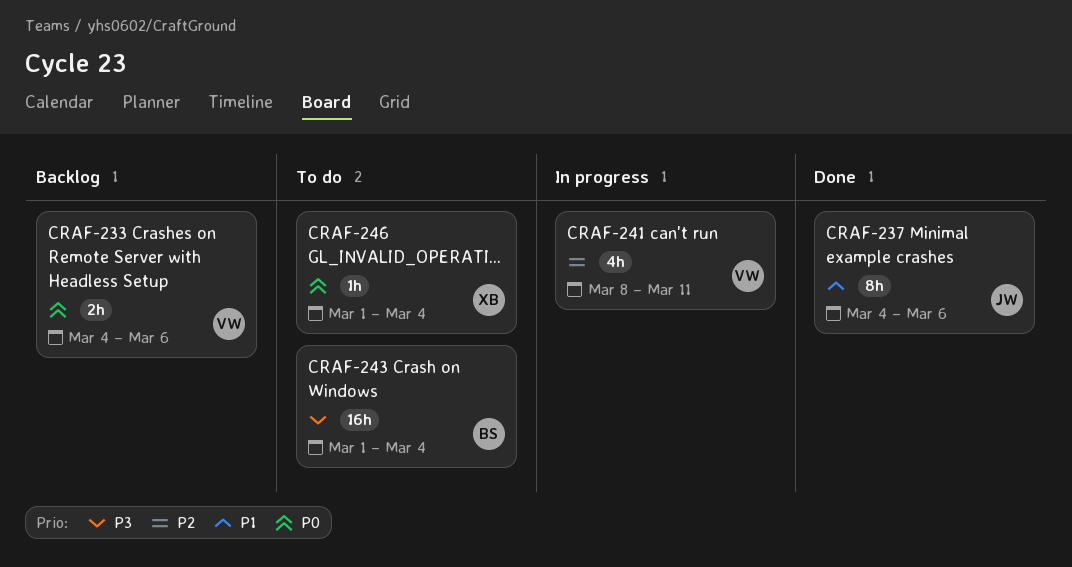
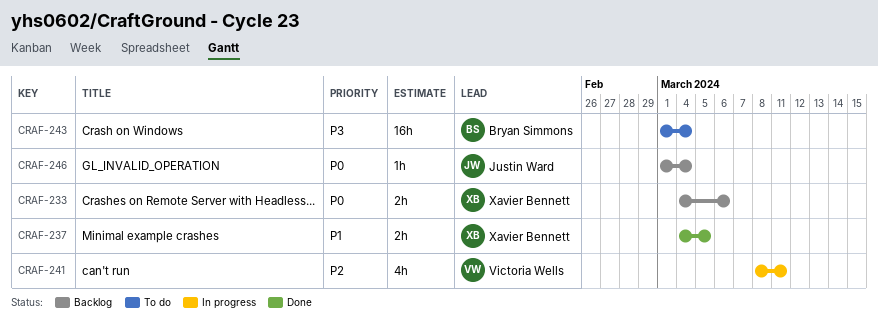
CRAF-233, owner: Victoria Wells -> Xavier Bennett
CRAF-237, owner: Justin Ward -> Xavier Bennett
CRAF-237, estimate: 8h -> 2h
CRAF-237, due: Mar 6 -> Mar 5
CRAF-246, status: To do -> Backlog
CRAF-246, owner: Xavier Bennett -> Justin Ward

